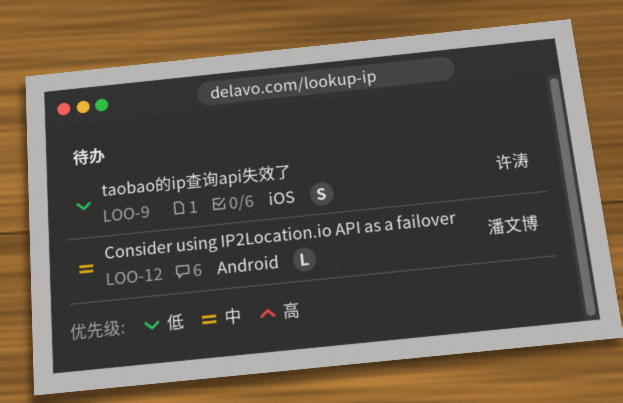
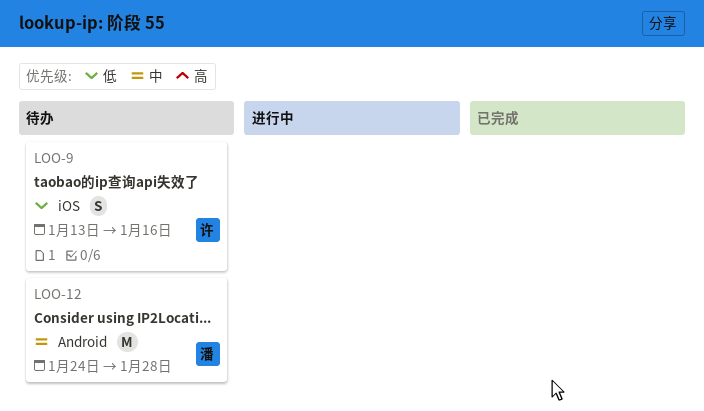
LOO-12, estimate: L -> M

